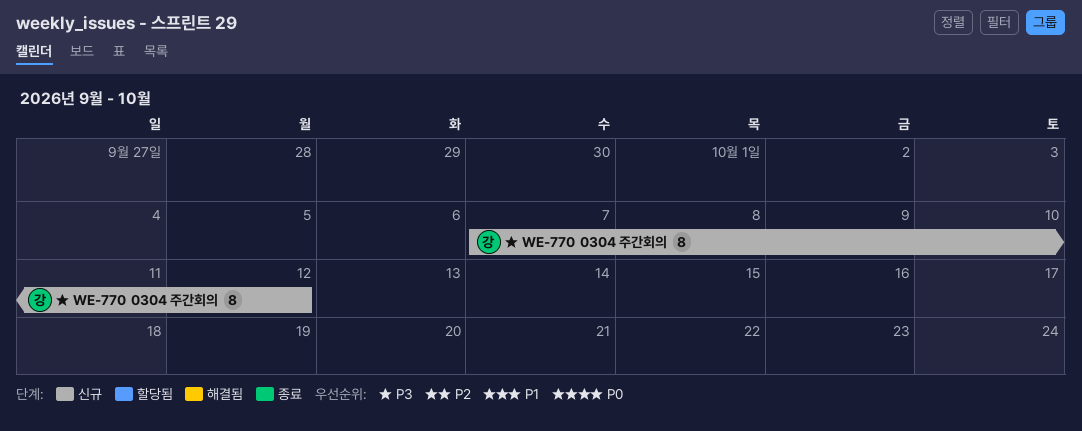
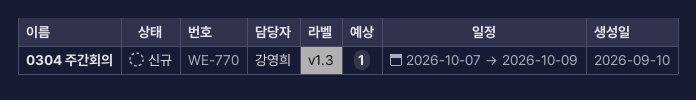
WE-770, estimate: 8 -> 1
WE-770, due: Oct 12 -> Oct 9

